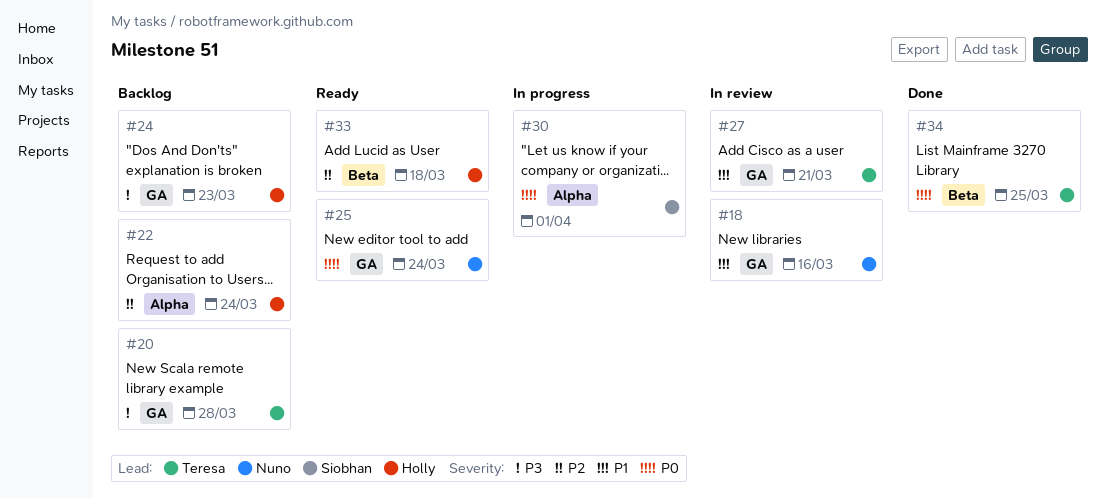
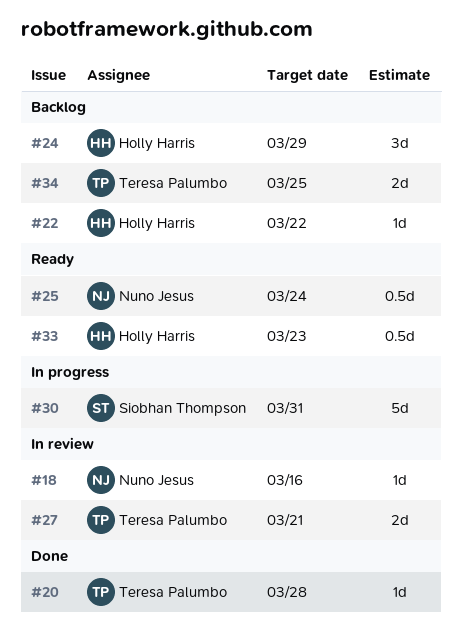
#20, status: Backlog -> Done
#22, due: Mar 24 -> Mar 22
#24, due: Mar 23 -> Mar 29
#30, due: Apr 1 -> Mar 31
#33, due: Mar 18 -> Mar 23
#34, status: Done -> Backlog

